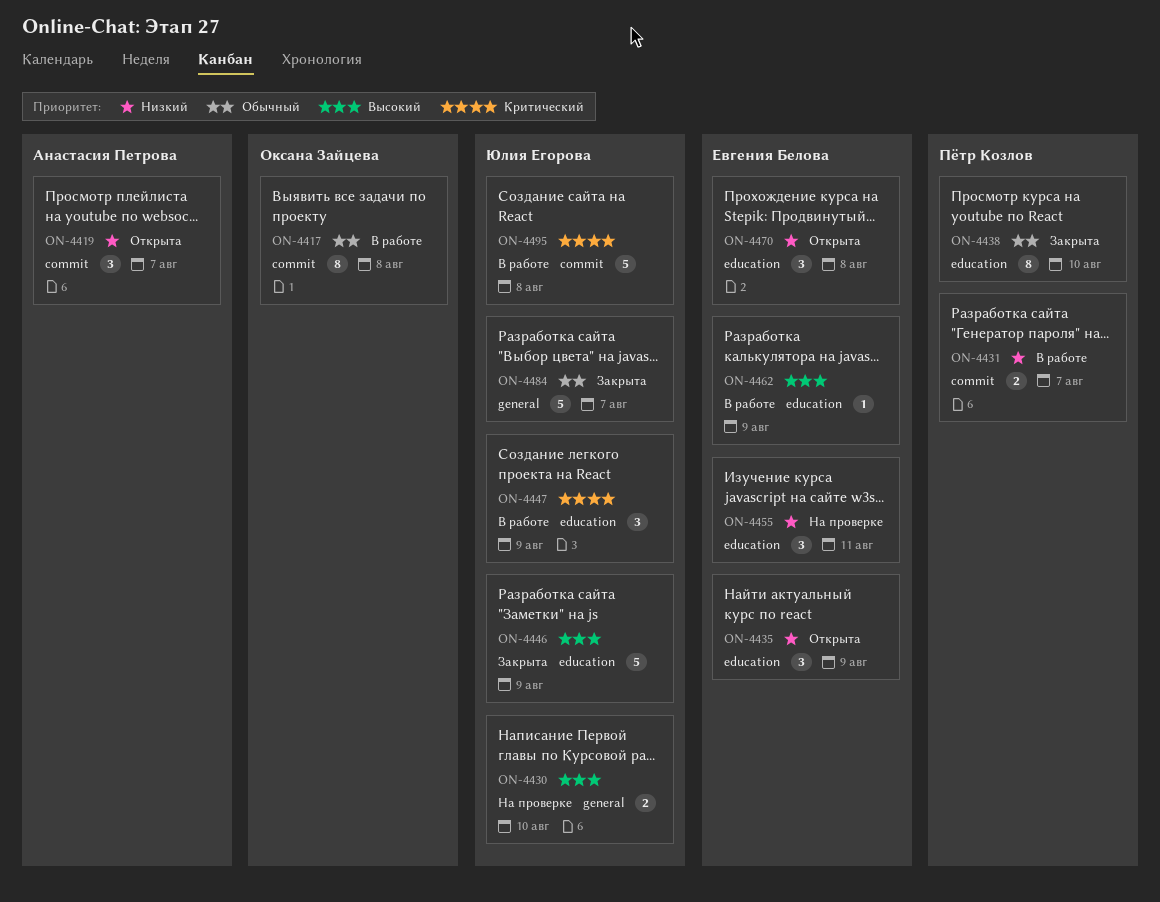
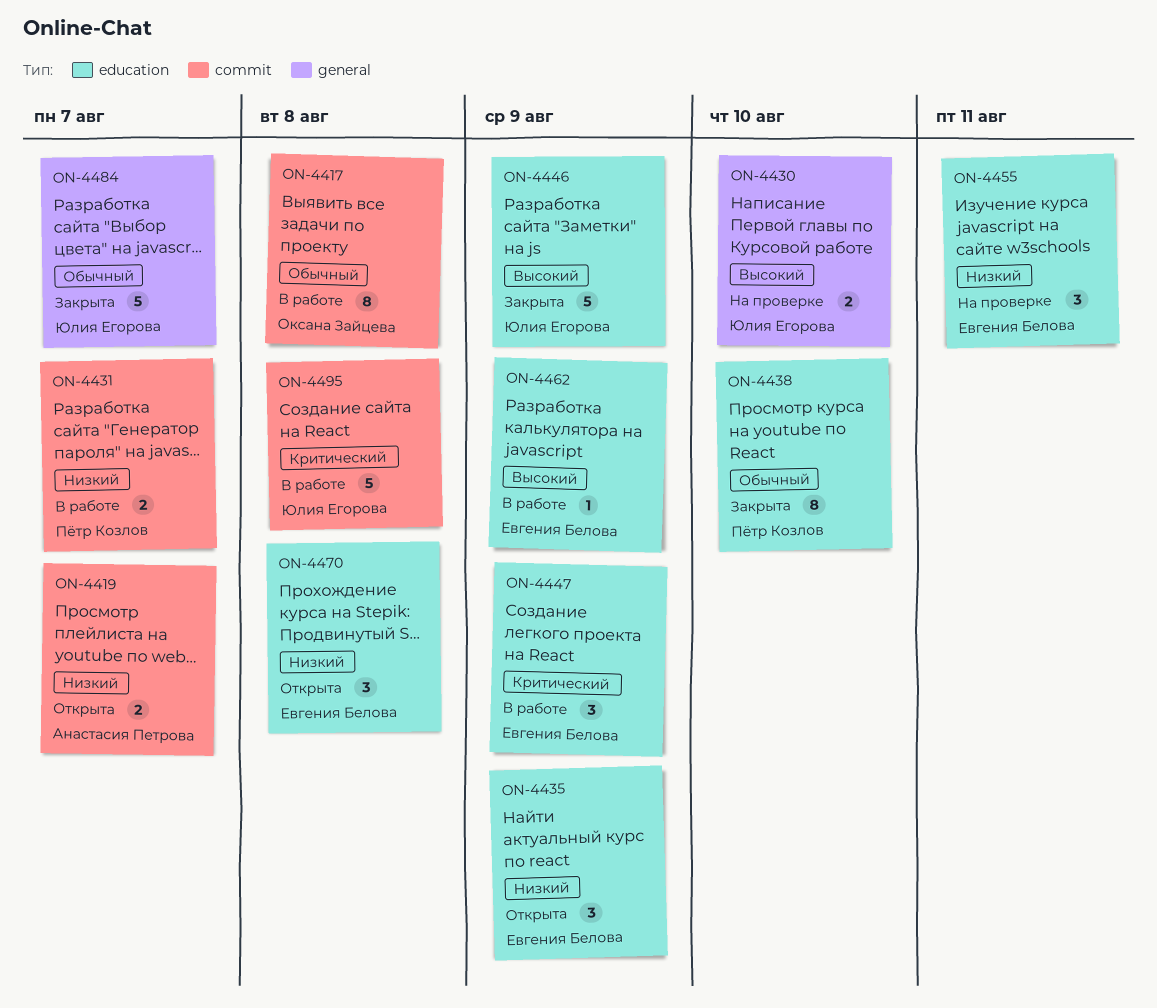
ON-4419, estimate: 3 -> 2
ON-4447, owner: Юлия Егорова -> Евгения Белова

